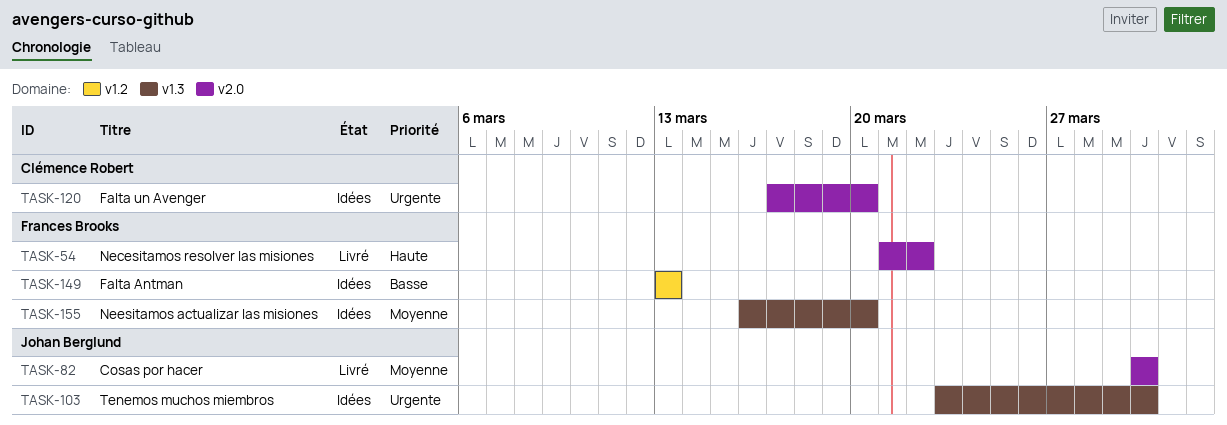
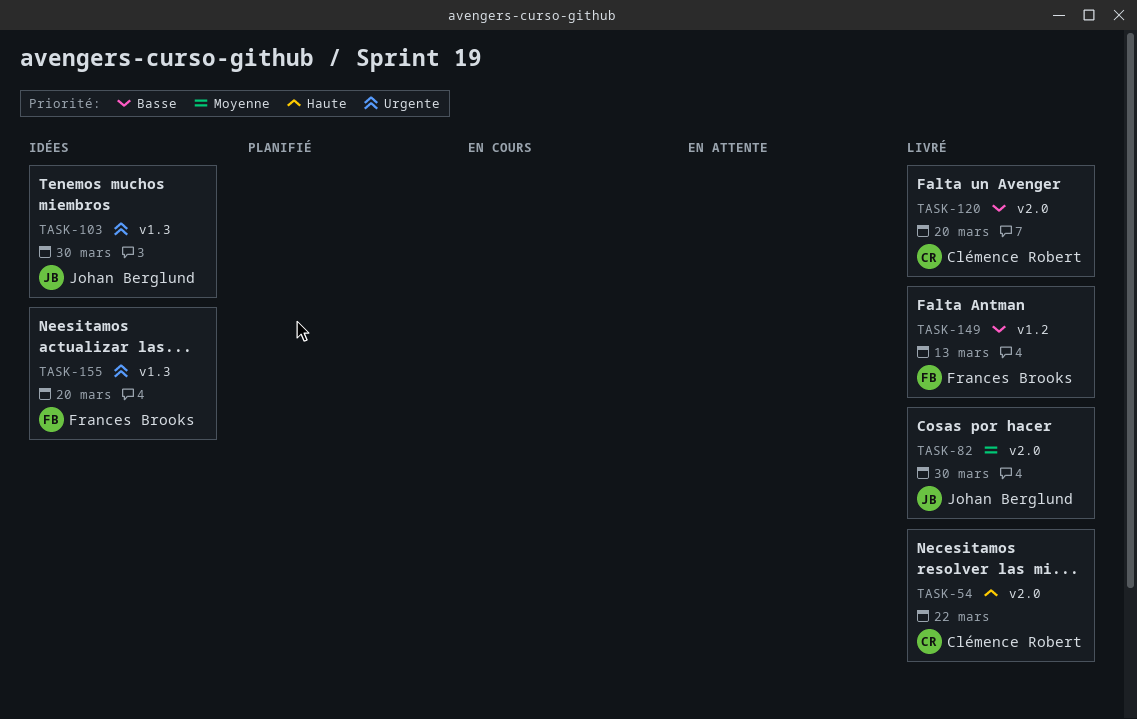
TASK-54, owner: Frances Brooks -> Clémence Robert
TASK-120, status: Idées -> Livré
TASK-120, priority: Urgente -> Basse
TASK-149, status: Idées -> Livré
TASK-155, priority: Moyenne -> Urgente

